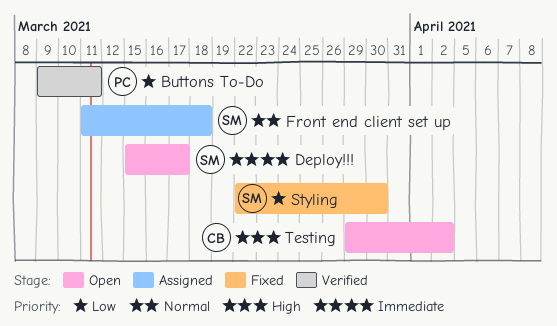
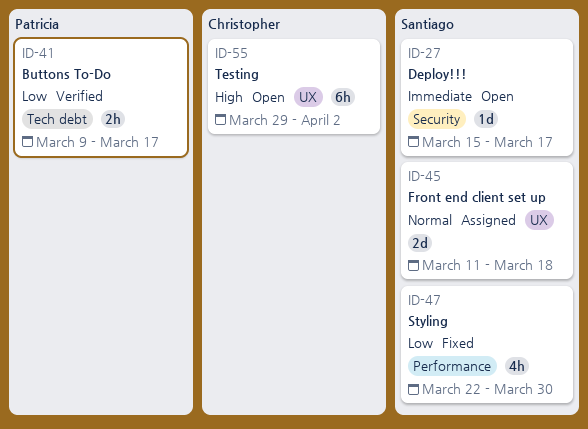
Buttons To-Do, due: Mar 11 -> Mar 17

